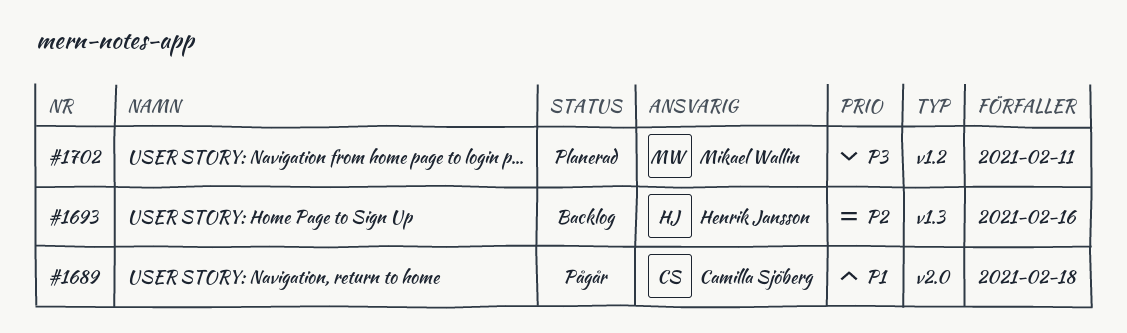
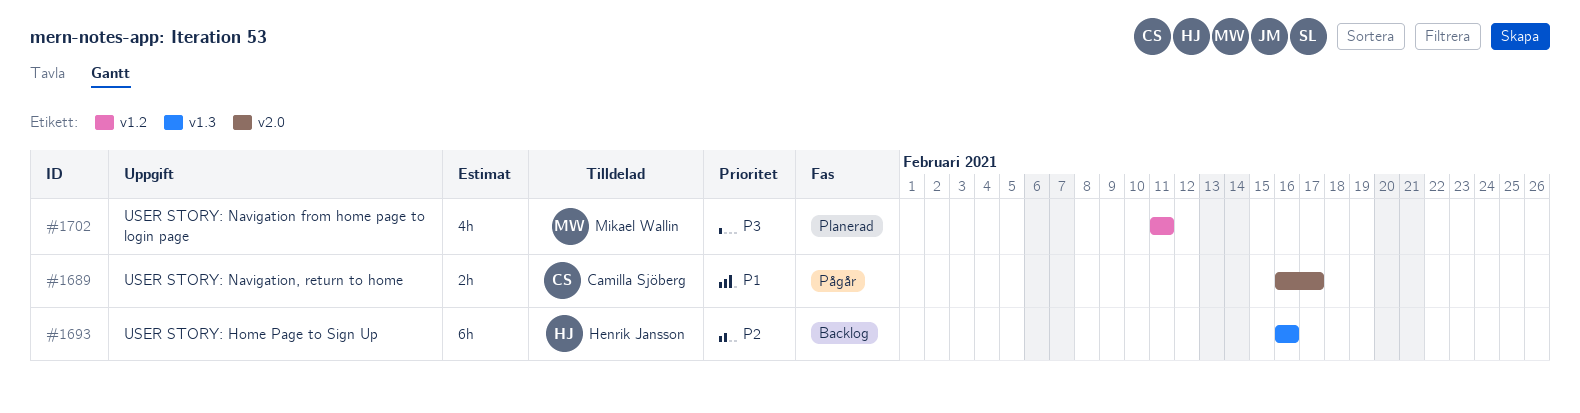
#1689, due: Feb 18 -> Feb 17

